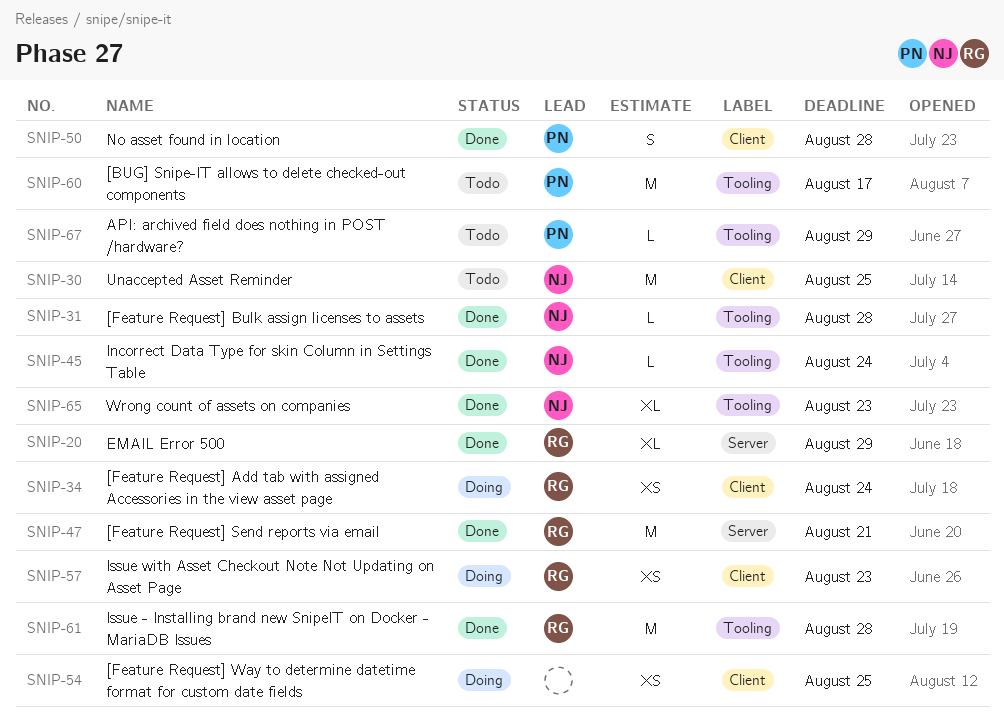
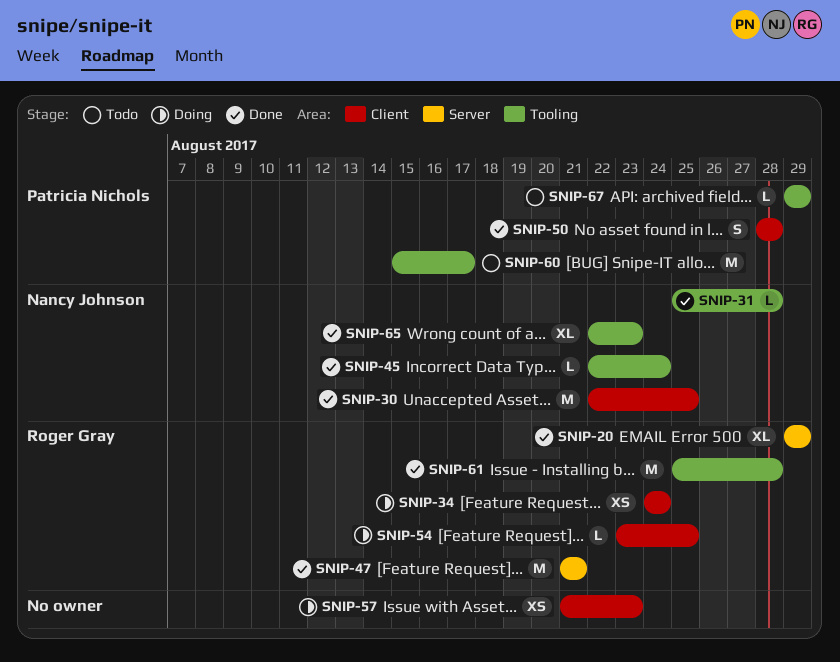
SNIP-30, status: Todo -> Done
SNIP-54, owner: none -> Roger Gray
SNIP-54, estimate: XS -> L
SNIP-57, owner: Roger Gray -> none

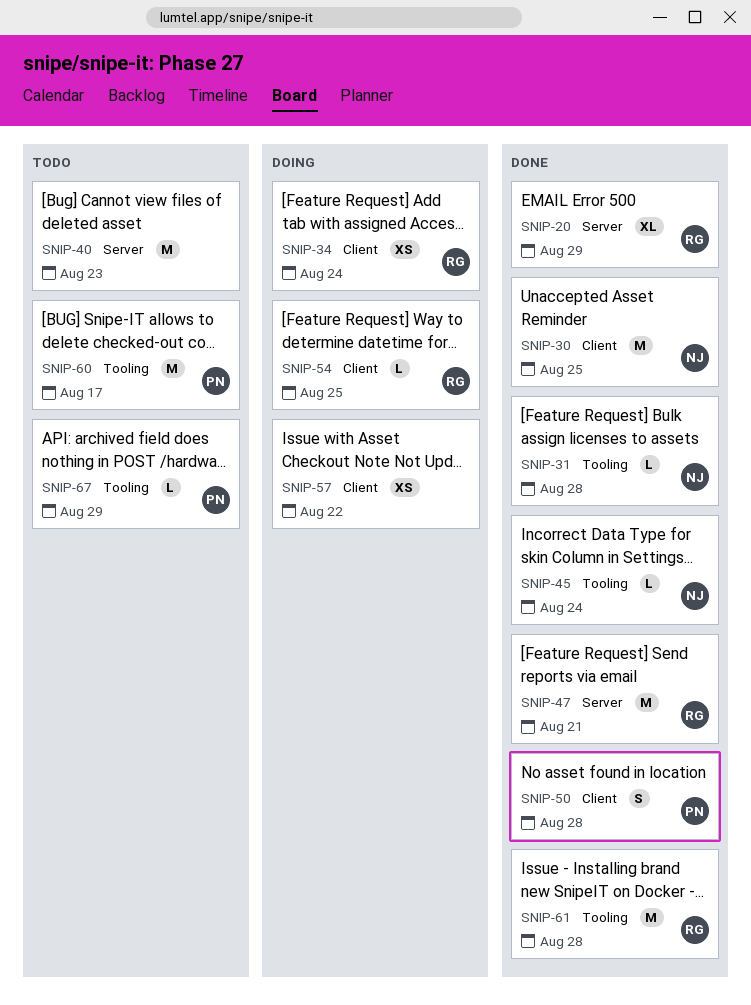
SNIP-40: none -> present
SNIP-57, due: Aug 23 -> Aug 22
SNIP-65: present -> none

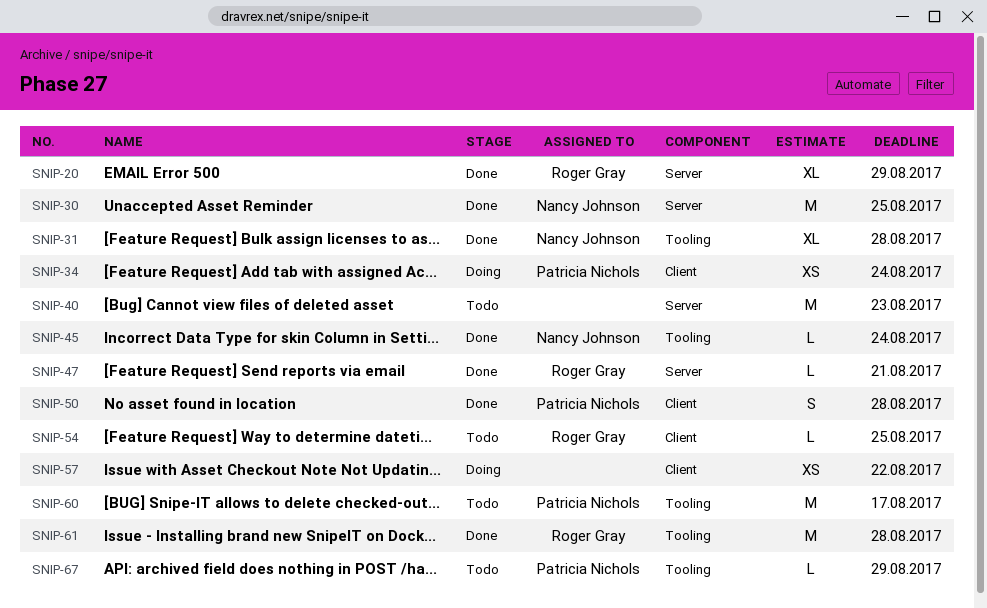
SNIP-30, label: Client -> Server
SNIP-31, estimate: L -> XL
SNIP-34, owner: Roger Gray -> Patricia Nichols
SNIP-47, estimate: M -> L
SNIP-54, status: Doing -> Todo

